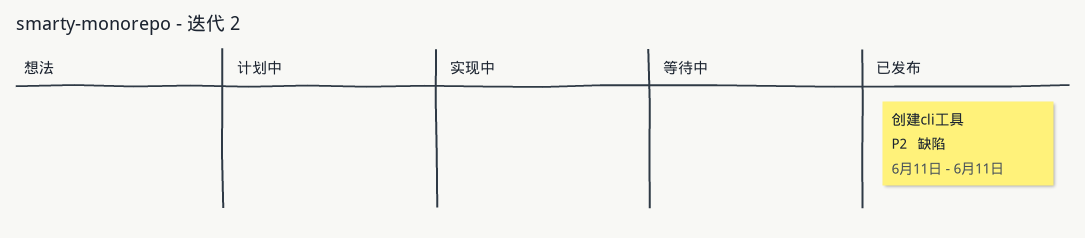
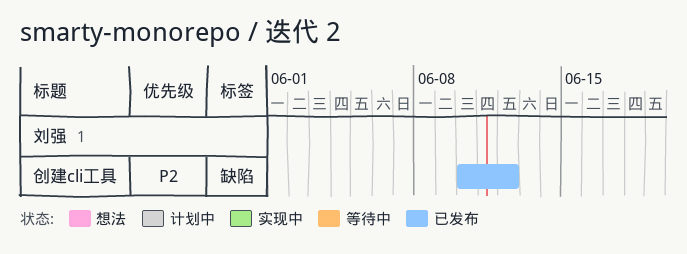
创建cli工具, start: Jun 11 -> Jun 10
创建cli工具, due: Jun 11 -> Jun 12

